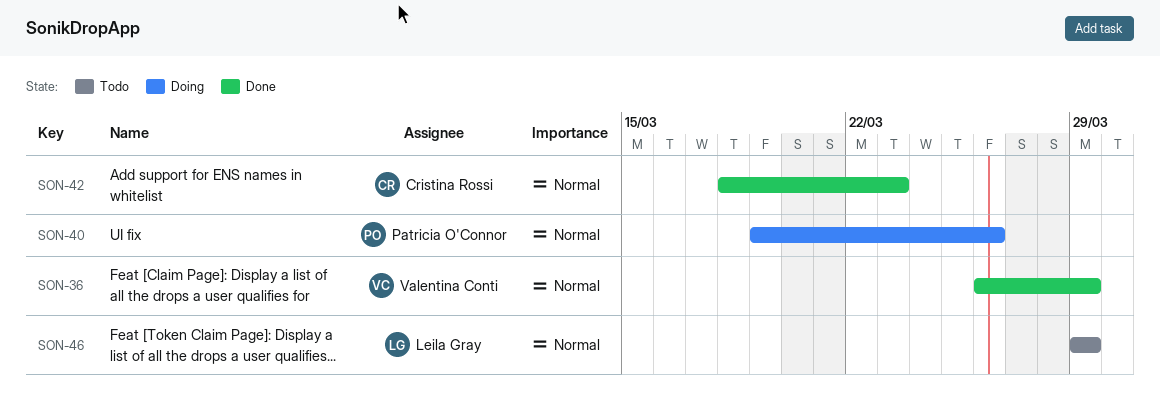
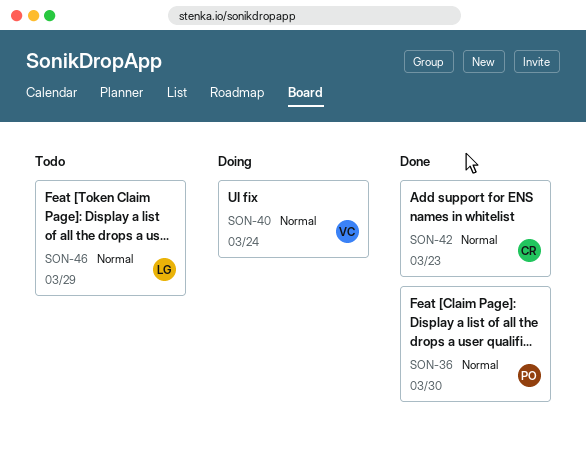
SON-36, owner: Valentina Conti -> Patricia O'Connor
SON-36, due: Mar 29 -> Mar 30
SON-40, owner: Patricia O'Connor -> Valentina Conti
SON-40, due: Mar 26 -> Mar 24

